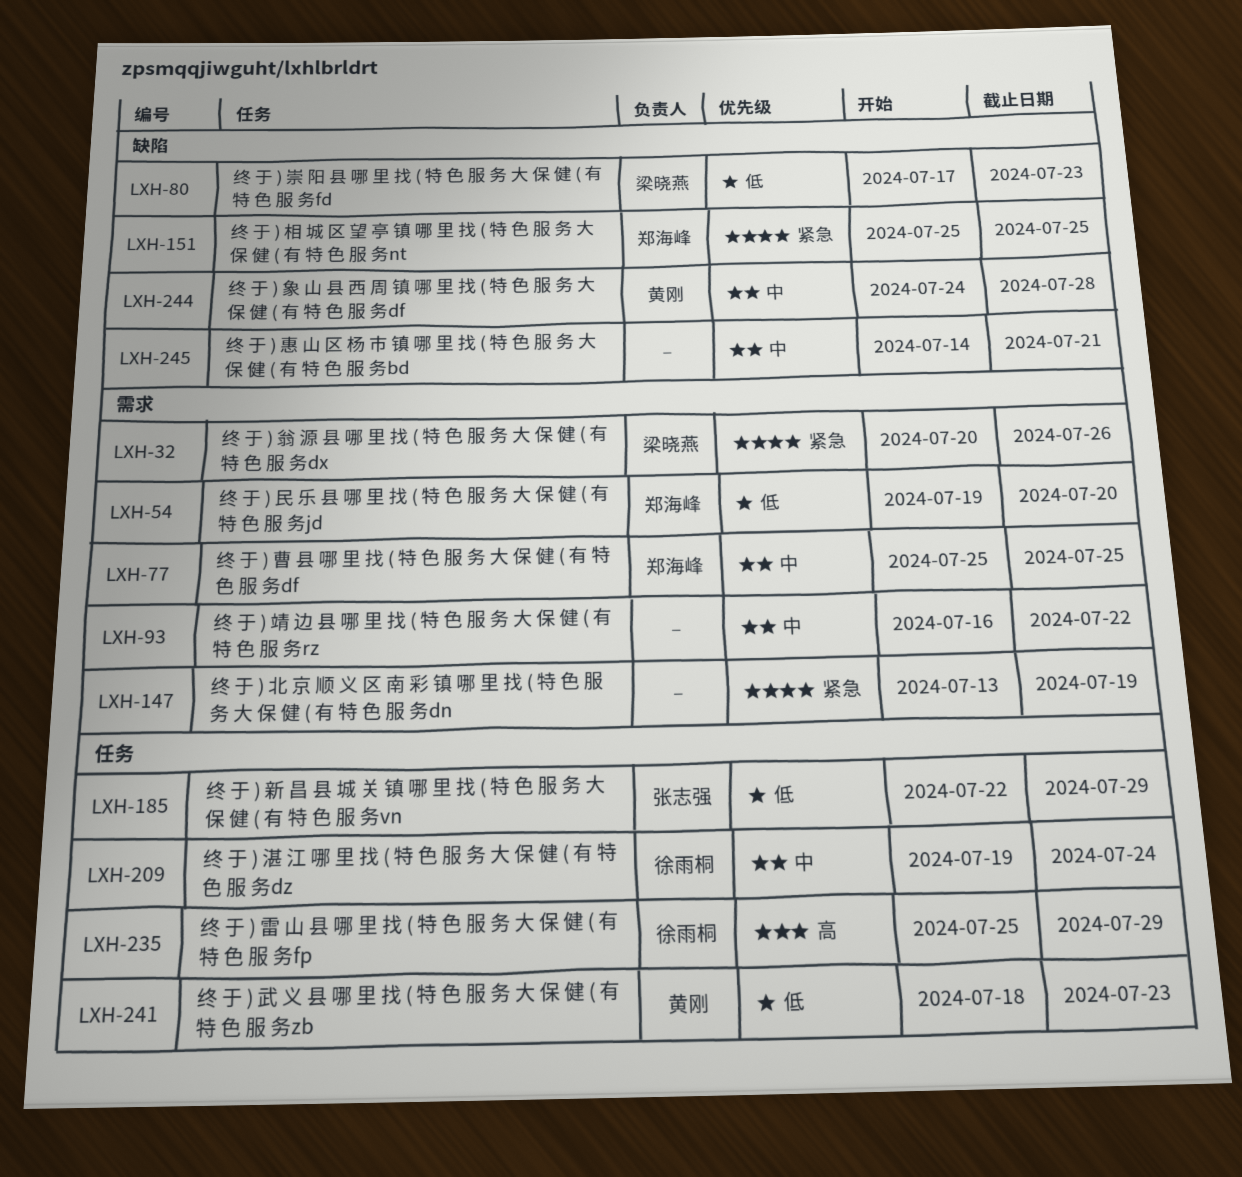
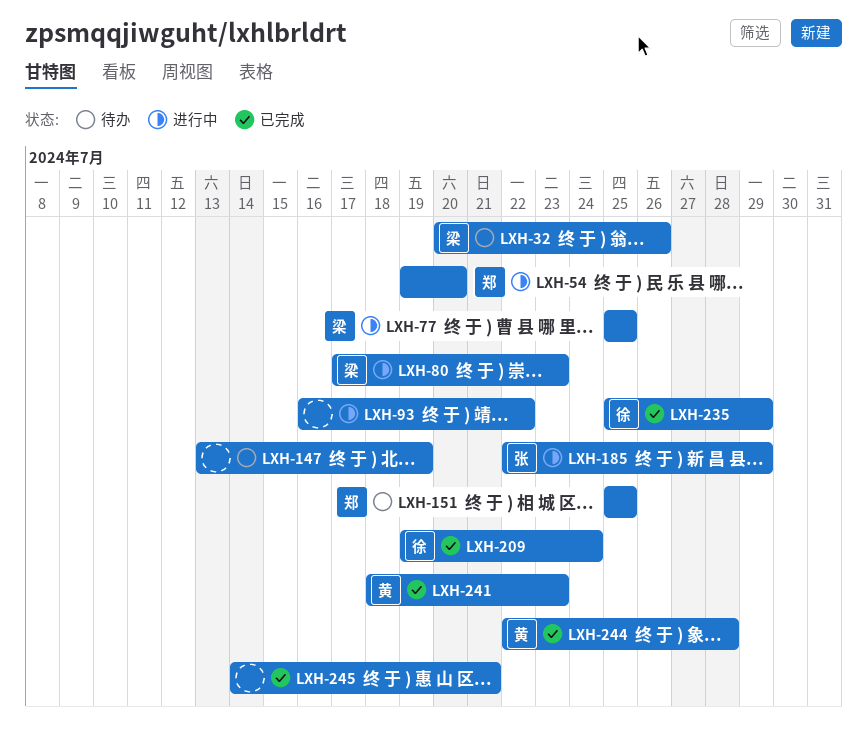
LXH-77, owner: 郑海峰 -> 梁晓燕
LXH-244, start: Jul 24 -> Jul 22

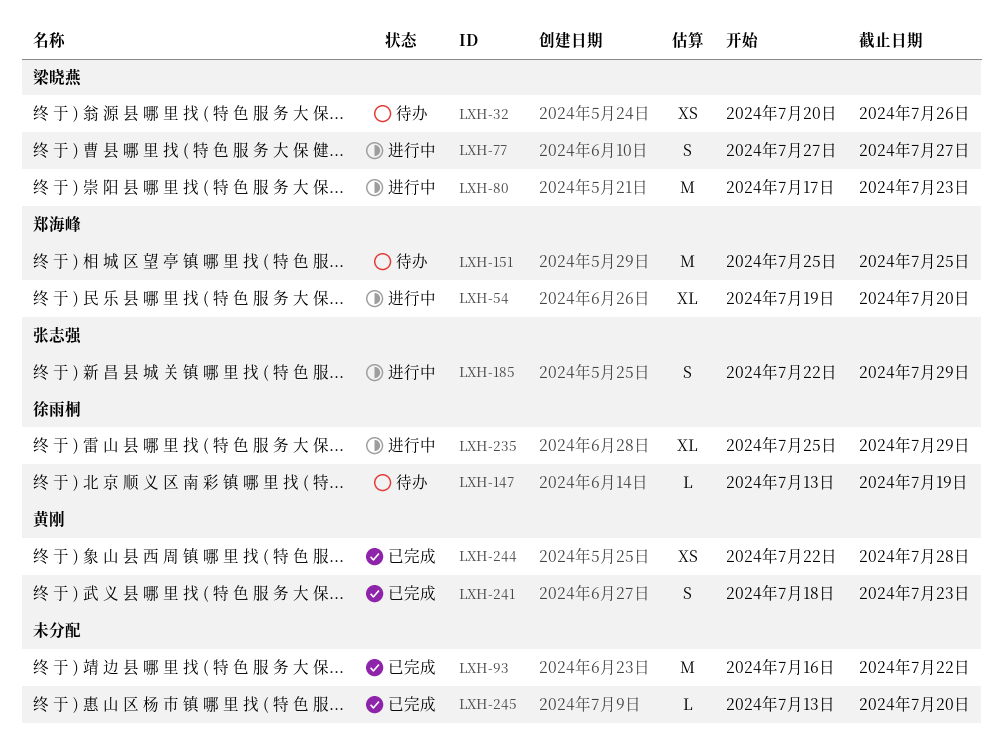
LXH-77, start: Jul 25 -> Jul 27
LXH-77, due: Jul 25 -> Jul 27
LXH-93, status: 进行中 -> 已完成
LXH-147, owner: none -> 徐雨桐
LXH-209: present -> none
LXH-235, status: 已完成 -> 进行中
LXH-245, start: Jul 14 -> Jul 13
LXH-245, due: Jul 21 -> Jul 20

